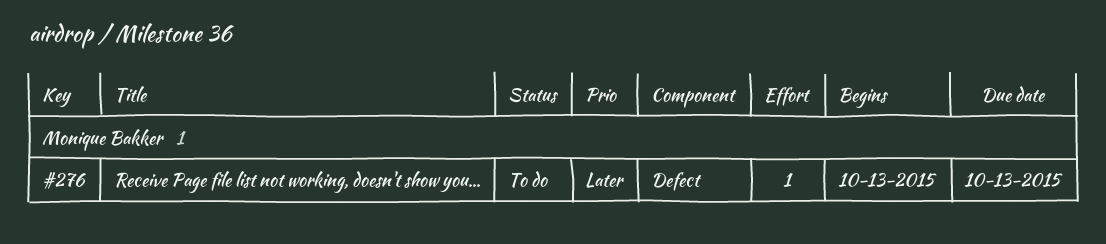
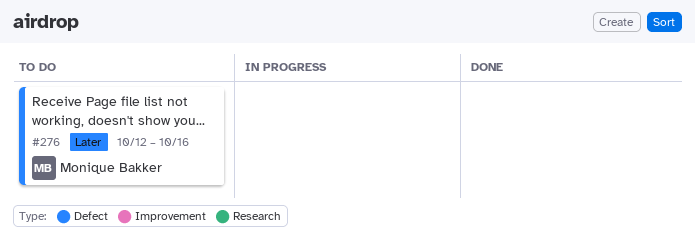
#276, start: Oct 13 -> Oct 12
#276, due: Oct 13 -> Oct 16

